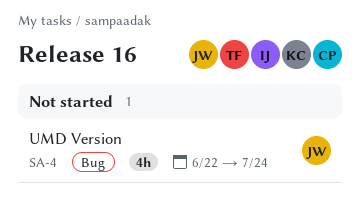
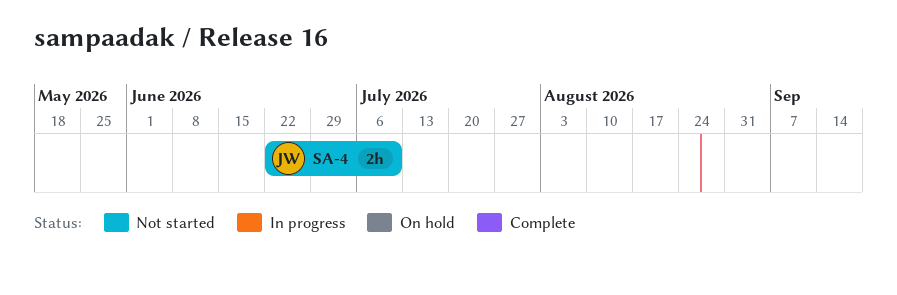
SA-4, estimate: 4h -> 2h
SA-4, due: Jul 24 -> Jul 10

